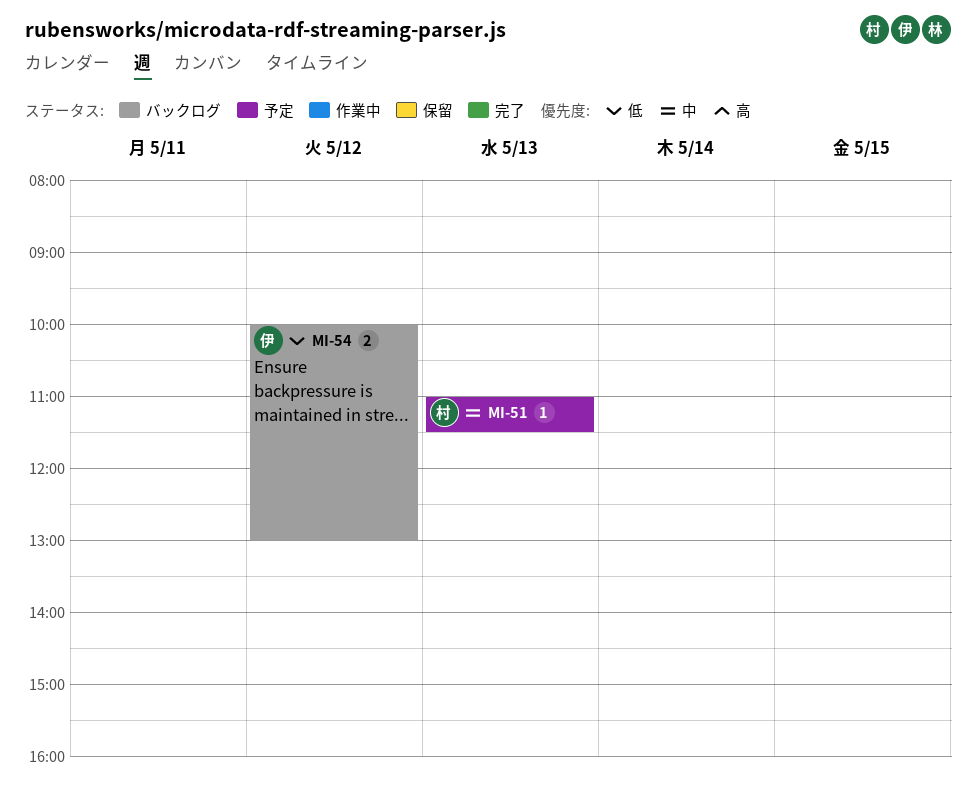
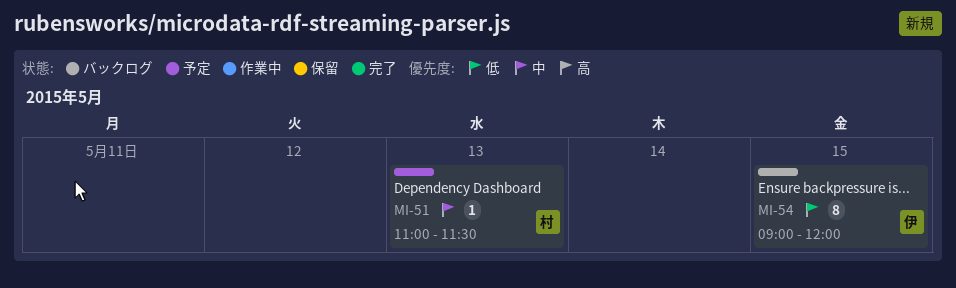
MI-54, estimate: 2 -> 8
MI-54, day: May 12 -> May 15
MI-54, begins: 10:00 -> 09:00
MI-54, ends: 13:00 -> 12:00

